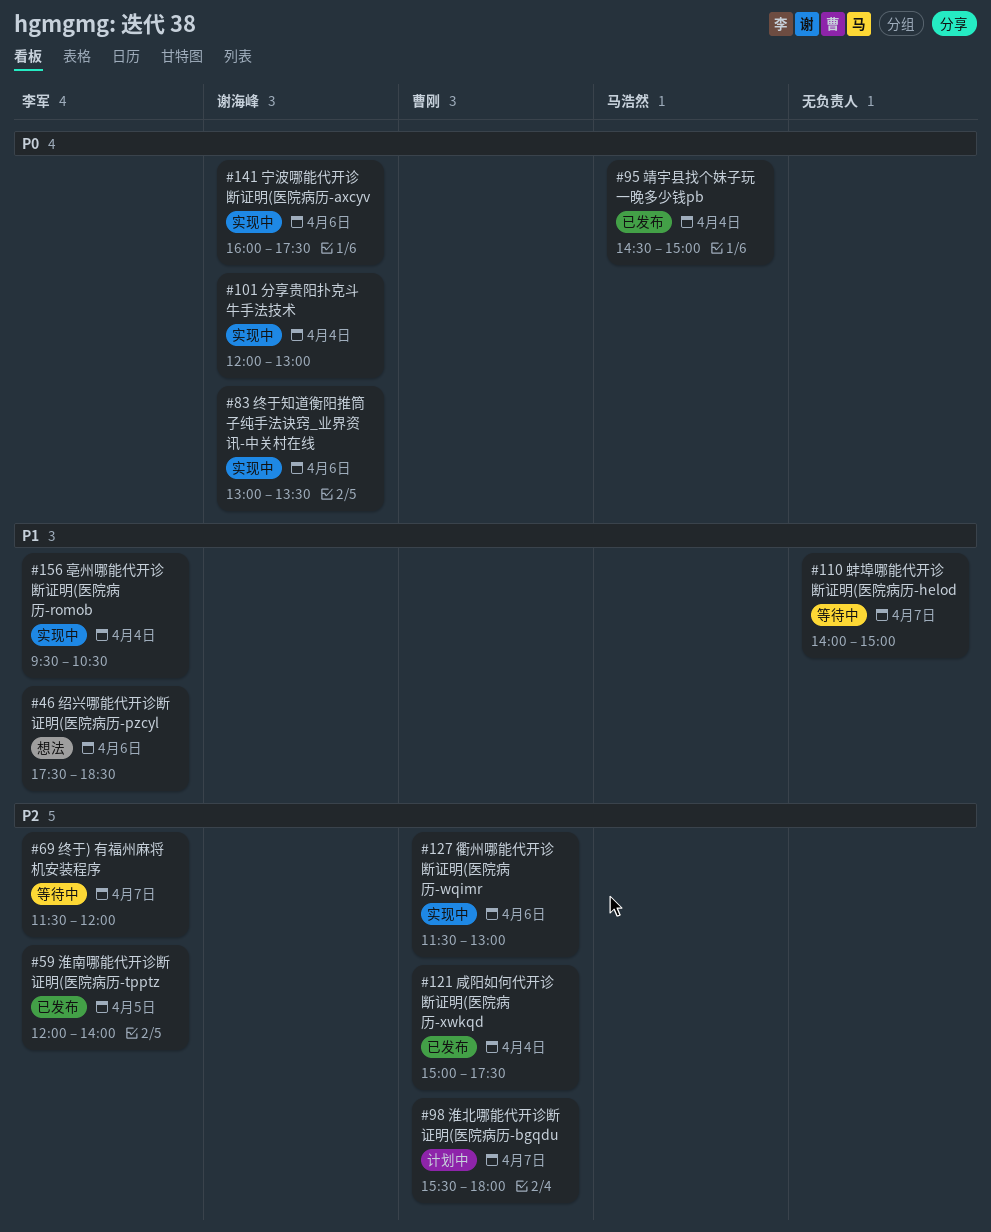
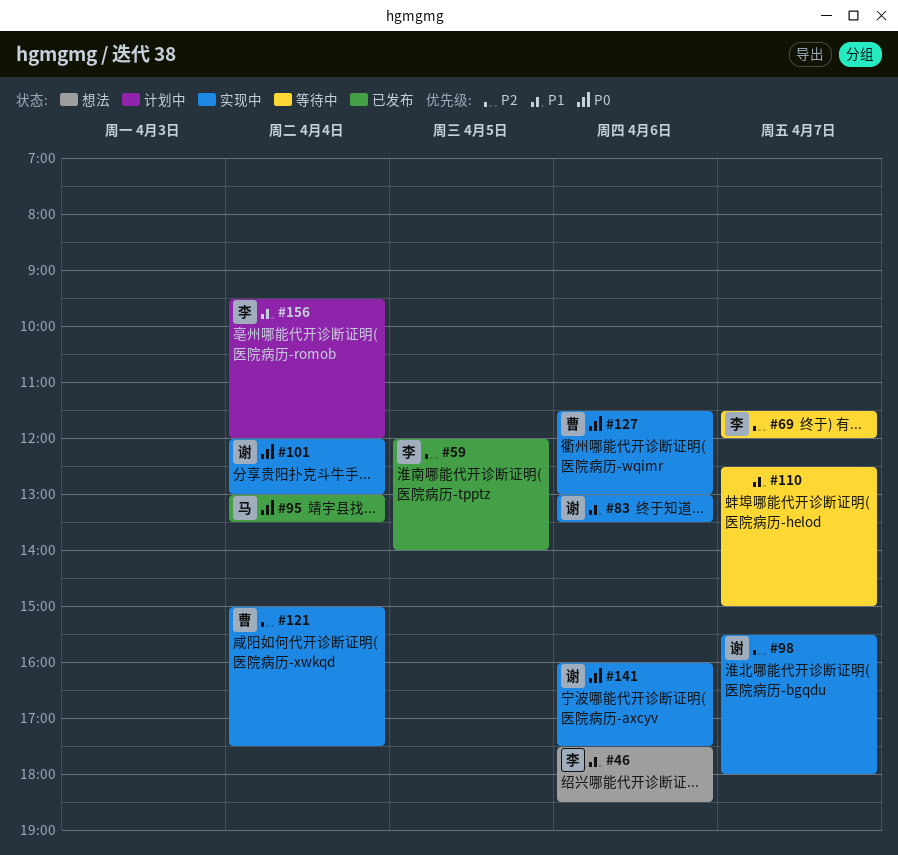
#83, priority: P0 -> P1
#95, begins: 14:30 -> 13:00
#95, ends: 15:00 -> 13:30
#98, status: 计划中 -> 实现中
#98, owner: 曹刚 -> 谢海峰
#110, begins: 14:00 -> 12:30
#121, status: 已发布 -> 实现中
#127, priority: P2 -> P0
#156, status: 实现中 -> 计划中
#156, ends: 10:30 -> 12:00

